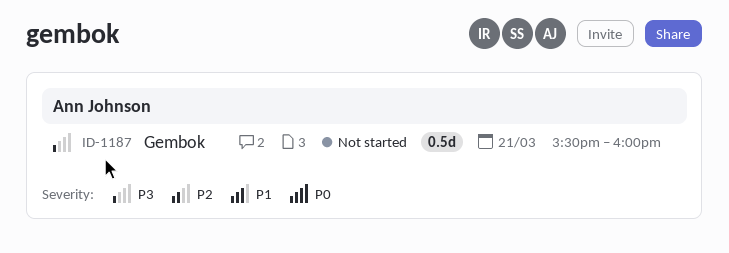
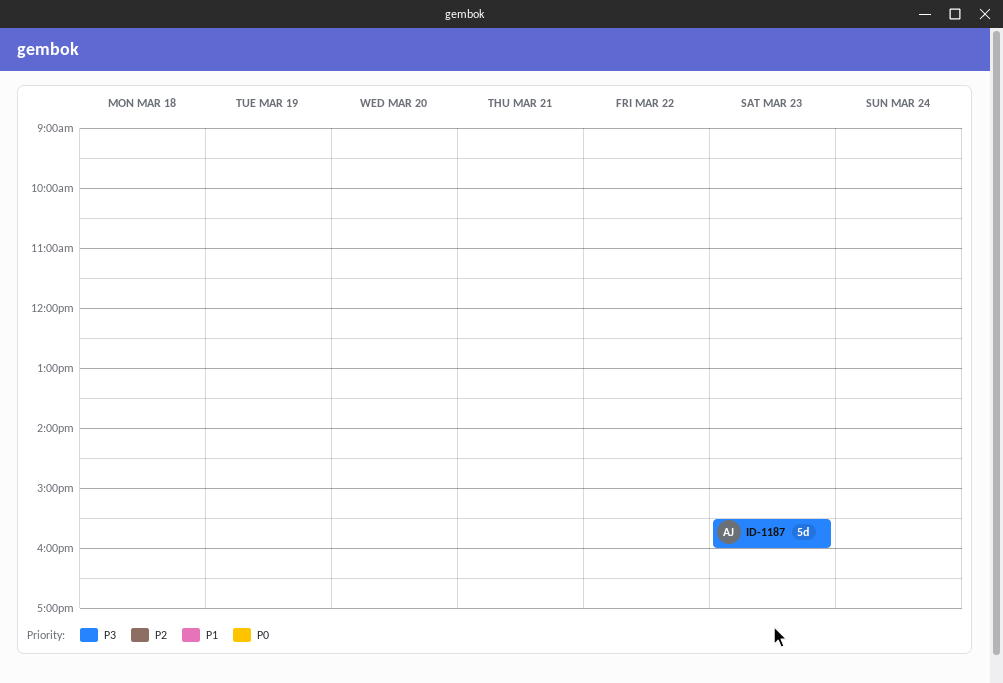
ID-1187, estimate: 0.5d -> 5d
ID-1187, day: Mar 21 -> Mar 23

